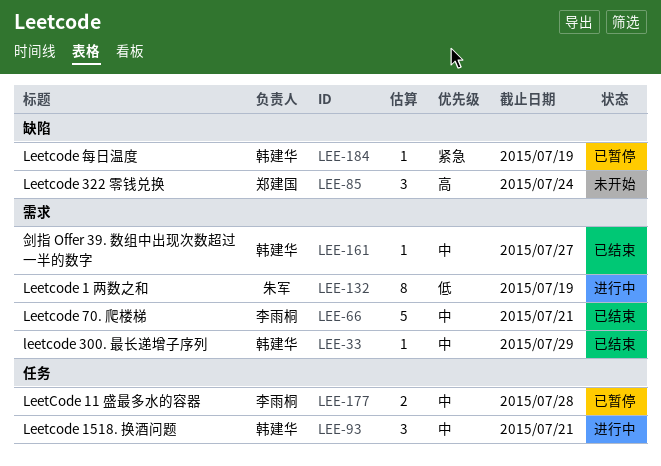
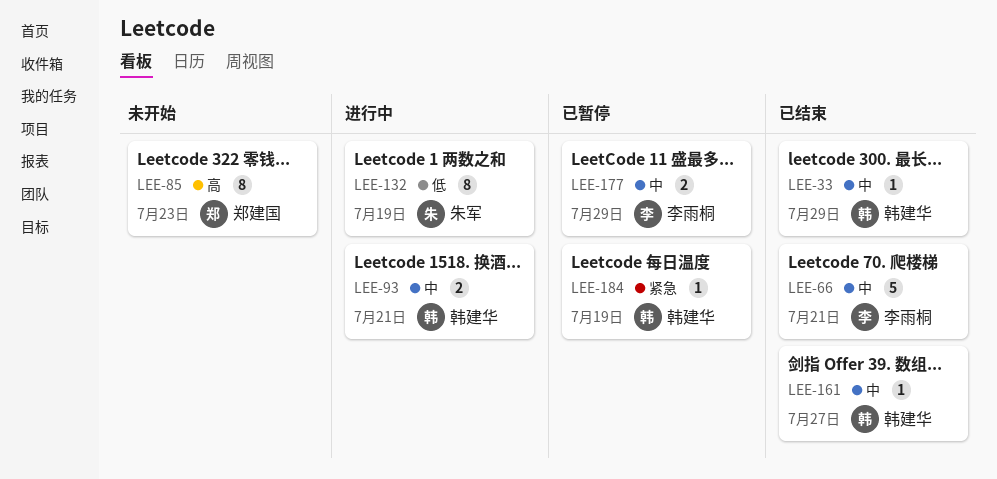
LEE-85, estimate: 3 -> 8
LEE-85, due: Jul 24 -> Jul 23
LEE-93, estimate: 3 -> 2
LEE-177, due: Jul 28 -> Jul 29

